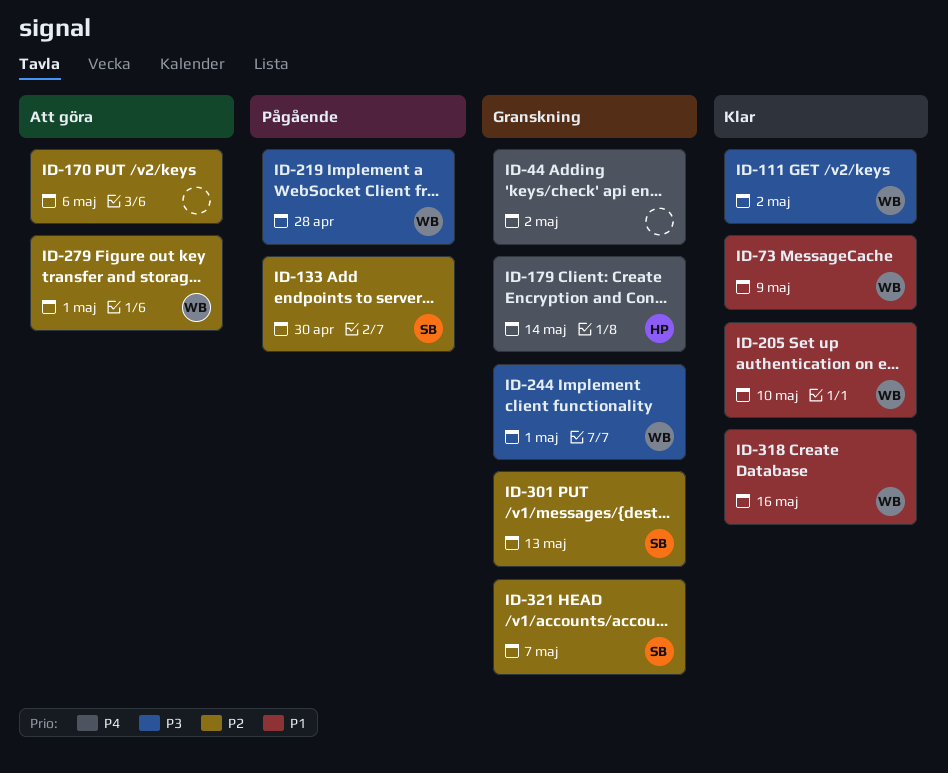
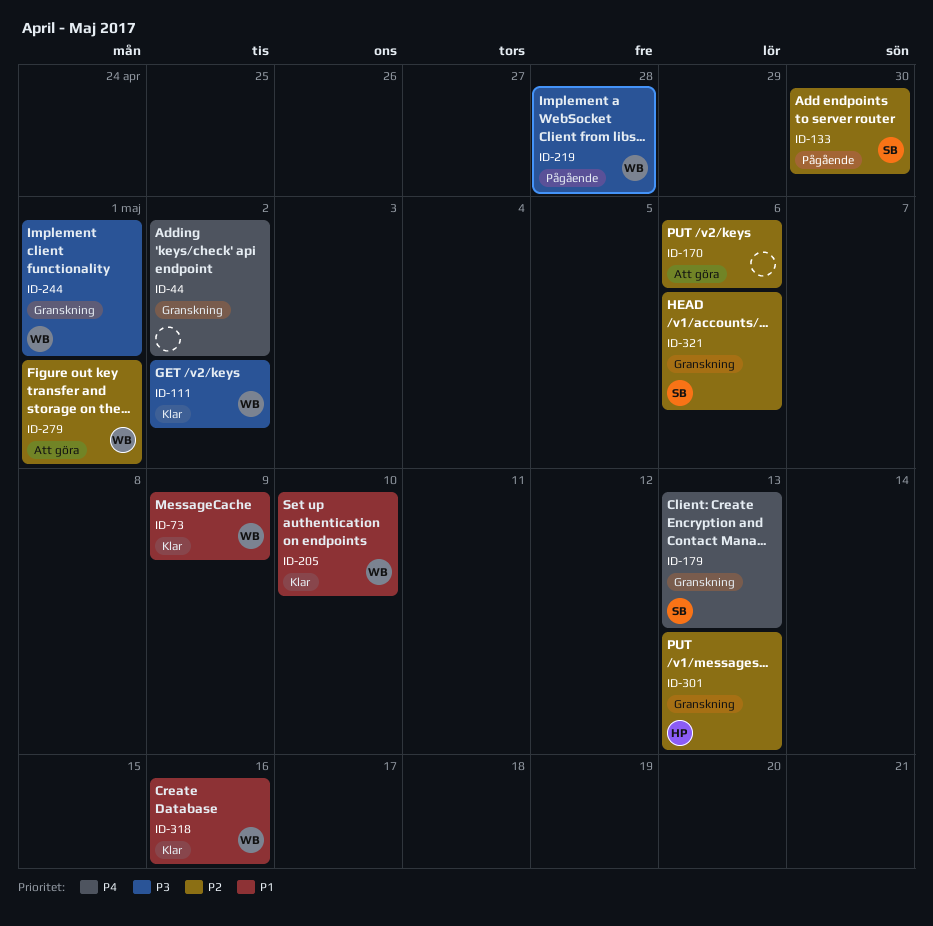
ID-179, owner: HP -> SB
ID-179, due: May 14 -> May 13
ID-301, owner: SB -> HP
ID-321, due: May 7 -> May 6

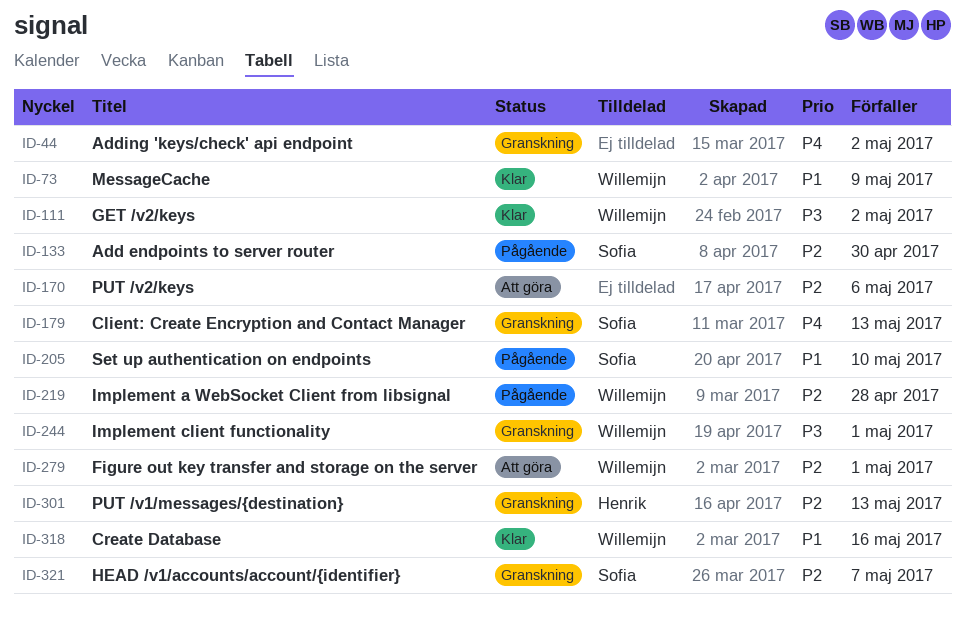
ID-205, status: Klar -> Pågående
ID-205, owner: Willemijn -> Sofia
ID-219, priority: P3 -> P2
ID-321, due: May 6 -> May 7

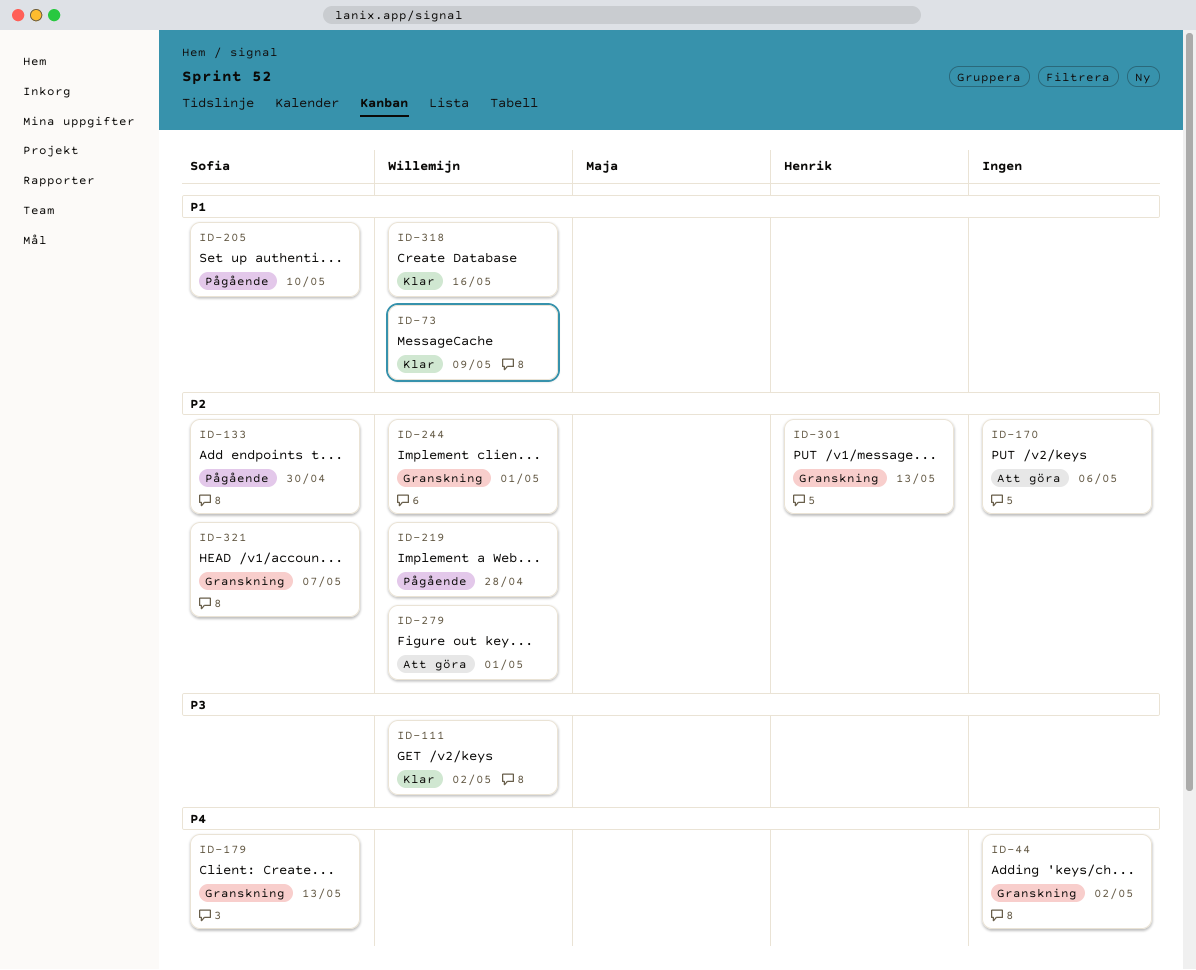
ID-244, priority: P3 -> P2

